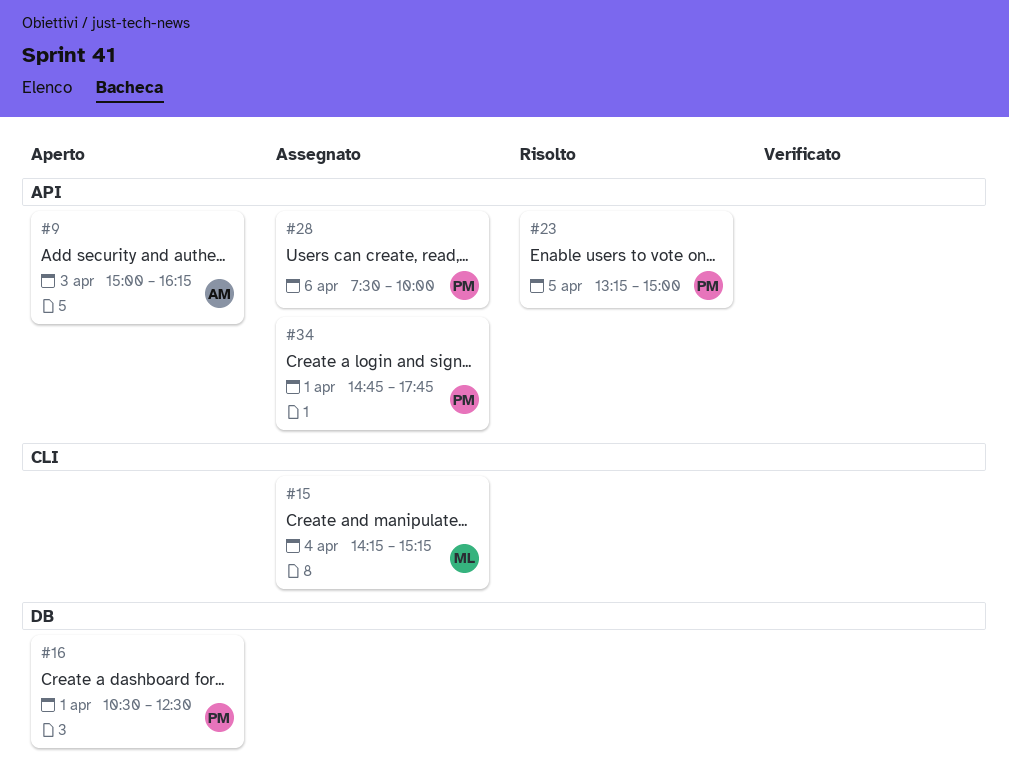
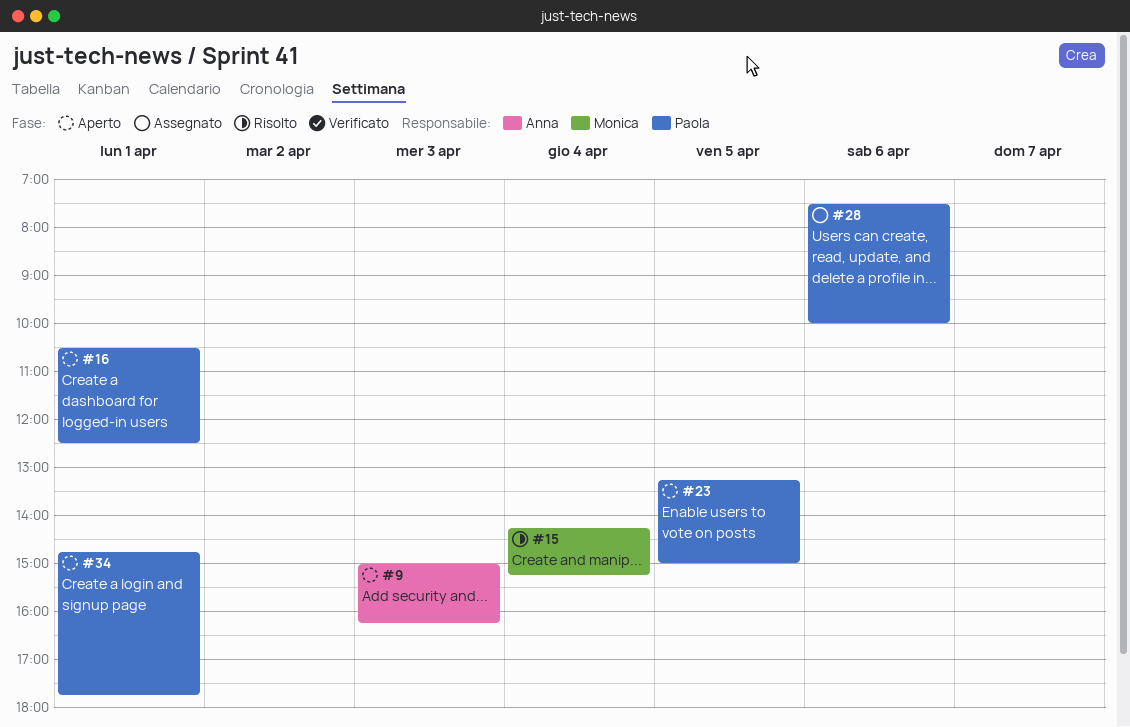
#15, status: Assegnato -> Risolto
#23, status: Risolto -> Aperto
#34, status: Assegnato -> Aperto

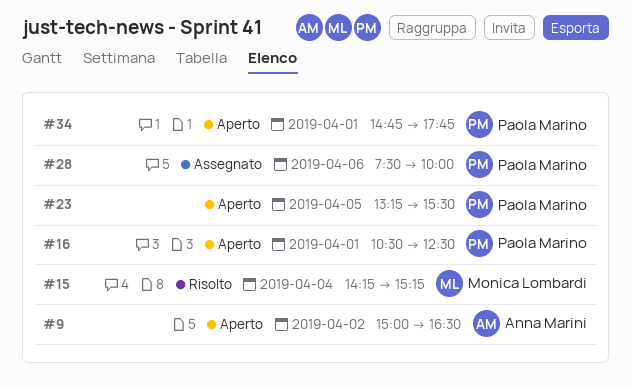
#9, day: Apr 3 -> Apr 2
#9, ends: 16:15 -> 16:30
#23, ends: 15:00 -> 15:30

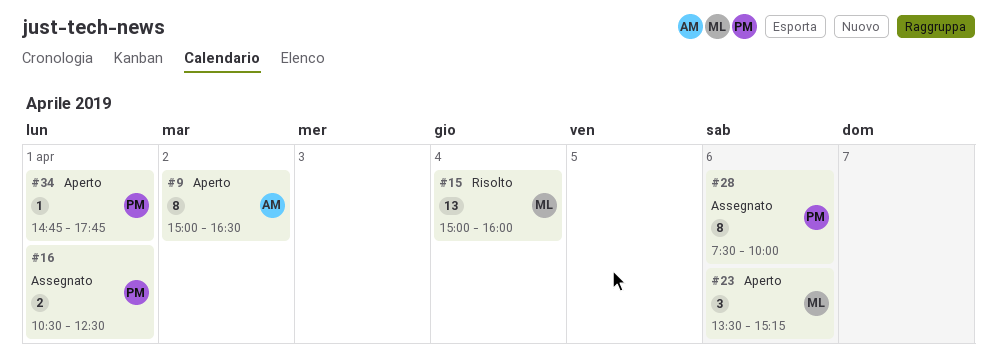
#15, begins: 14:15 -> 15:00
#15, ends: 15:15 -> 16:00
#16, status: Aperto -> Assegnato
#23, owner: Paola Marino -> Monica Lombardi
#23, day: Apr 5 -> Apr 6
#23, begins: 13:15 -> 13:30
#23, ends: 15:30 -> 15:15

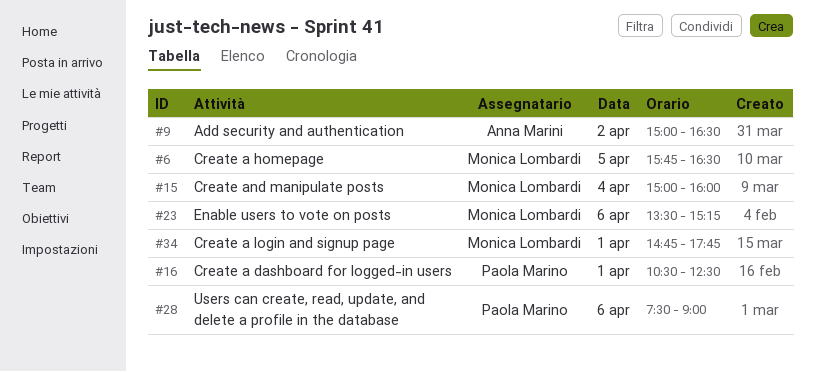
#6: none -> present
#28, ends: 10:00 -> 09:00
#34, owner: Paola Marino -> Monica Lombardi

